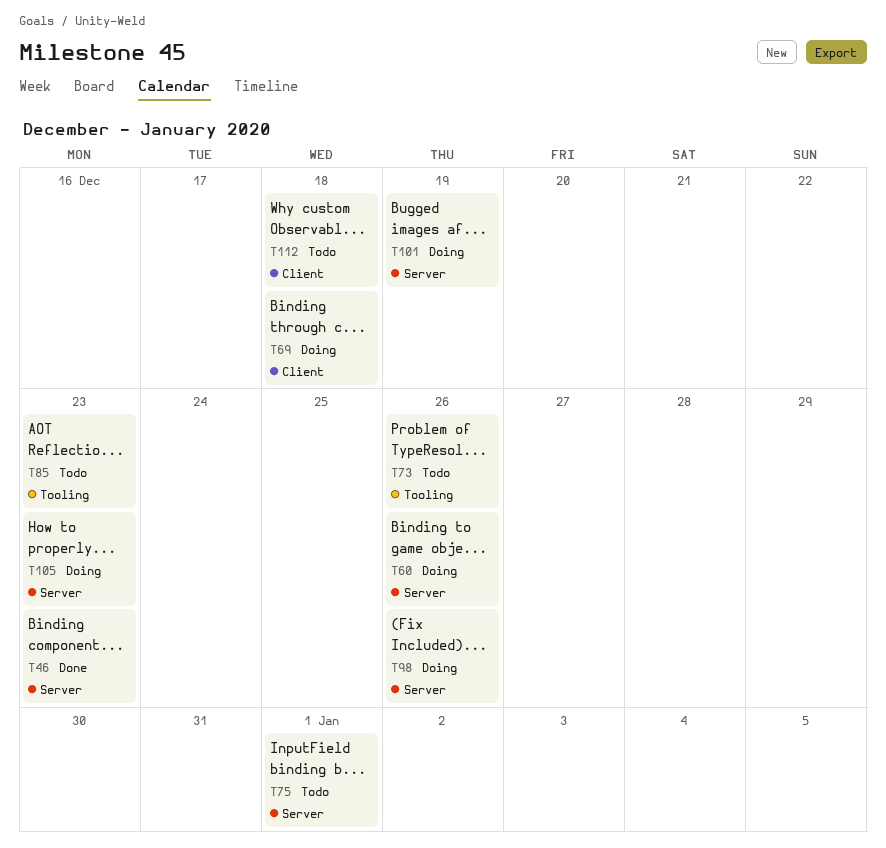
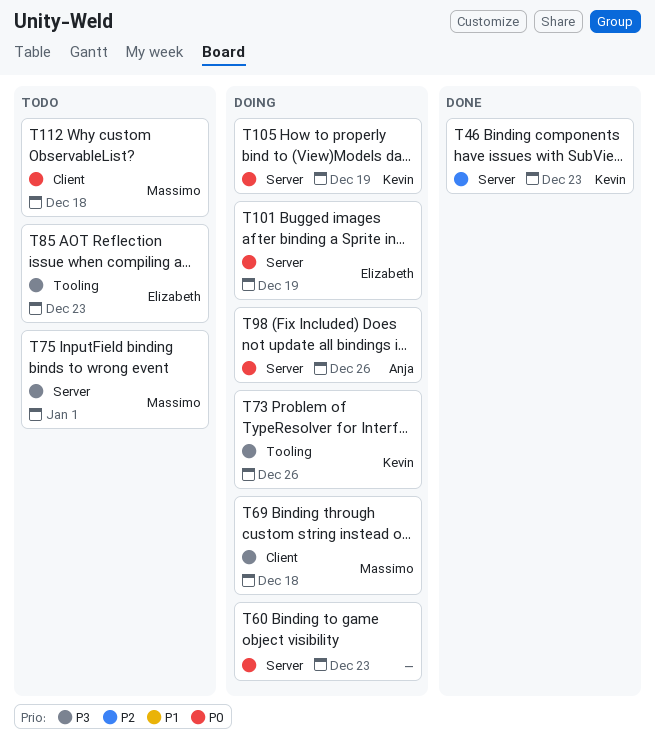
T60, due: Dec 26 -> Dec 23
T73, status: Todo -> Doing
T105, due: Dec 23 -> Dec 19

